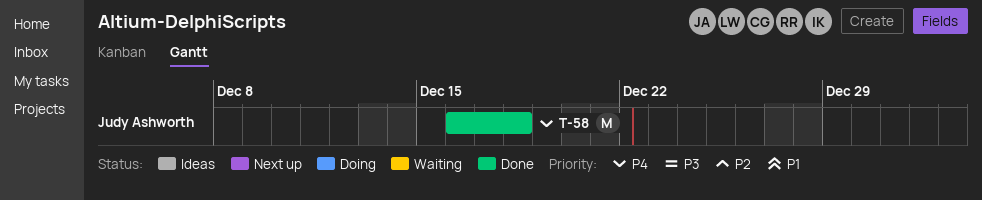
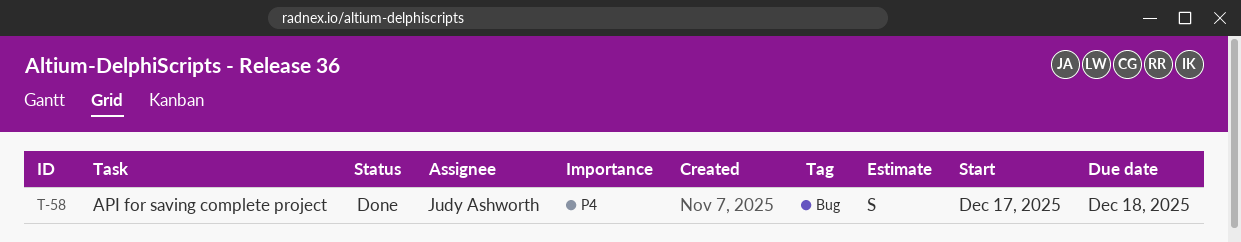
T-58, estimate: M -> S
T-58, start: Dec 16 -> Dec 17

